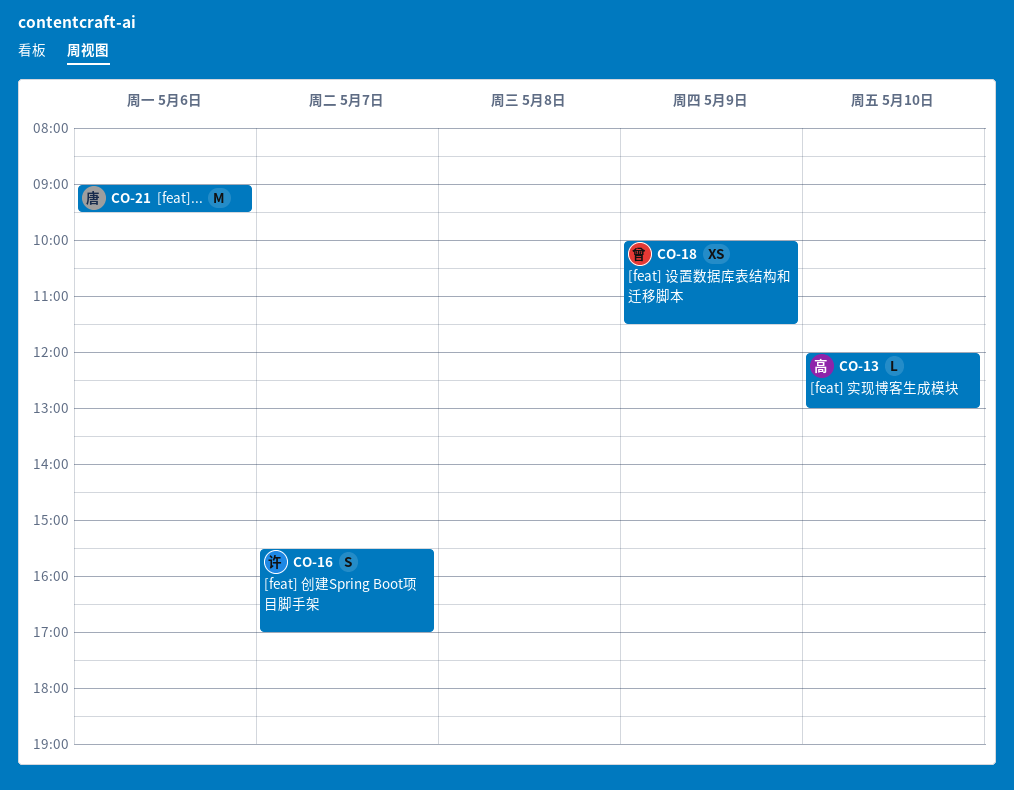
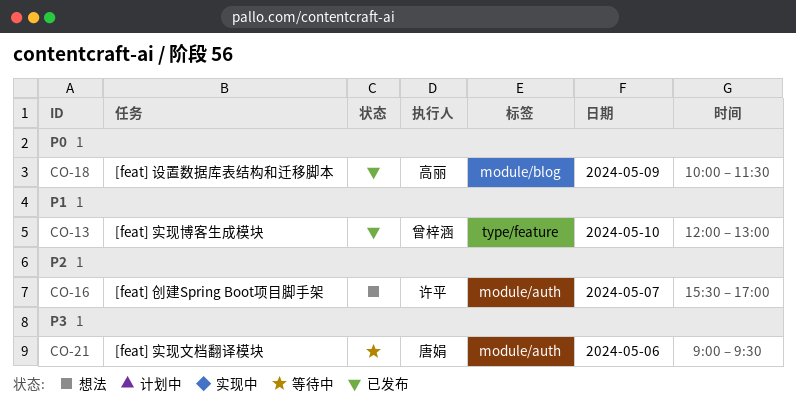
CO-13, owner: 高丽 -> 曾梓涵
CO-18, owner: 曾梓涵 -> 高丽

